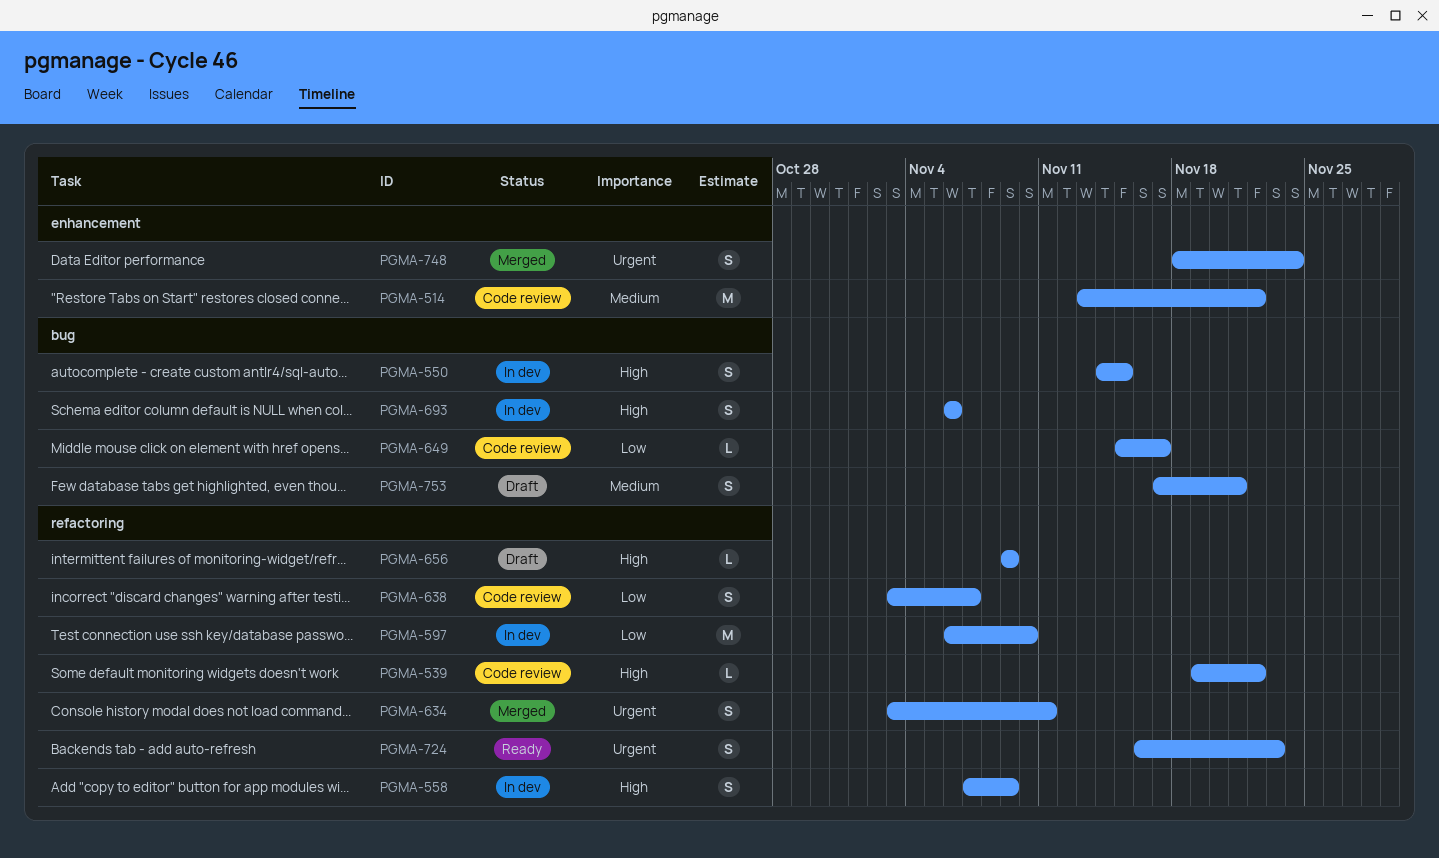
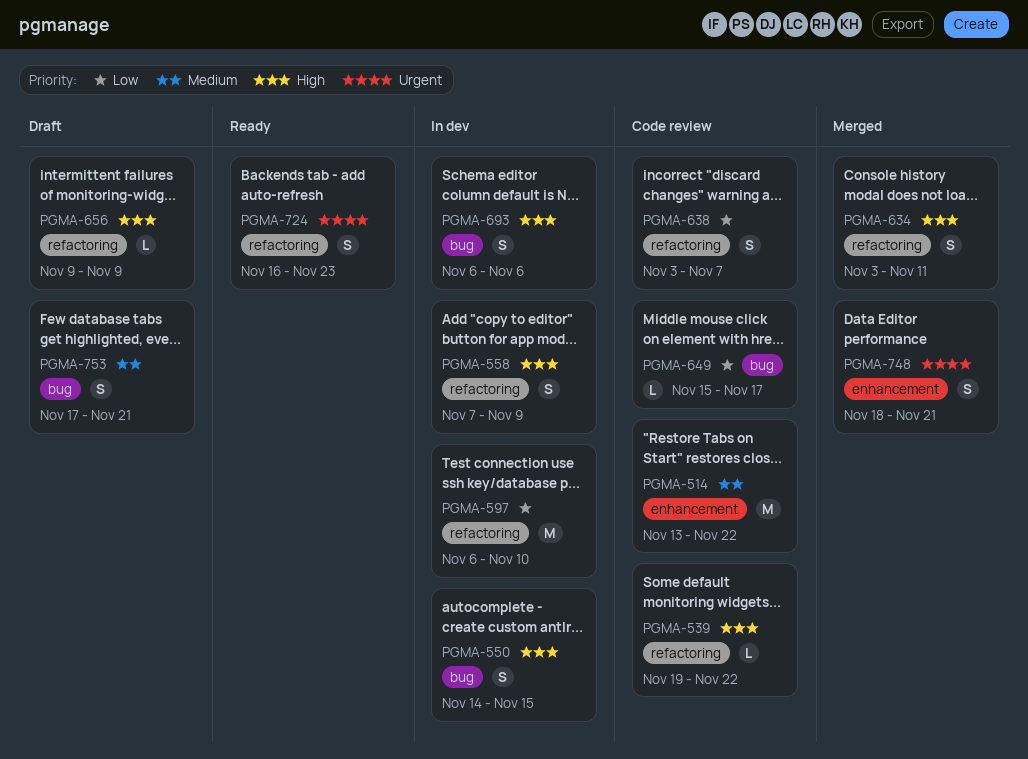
PGMA-634, priority: Urgent -> High
PGMA-748, due: Nov 24 -> Nov 21

